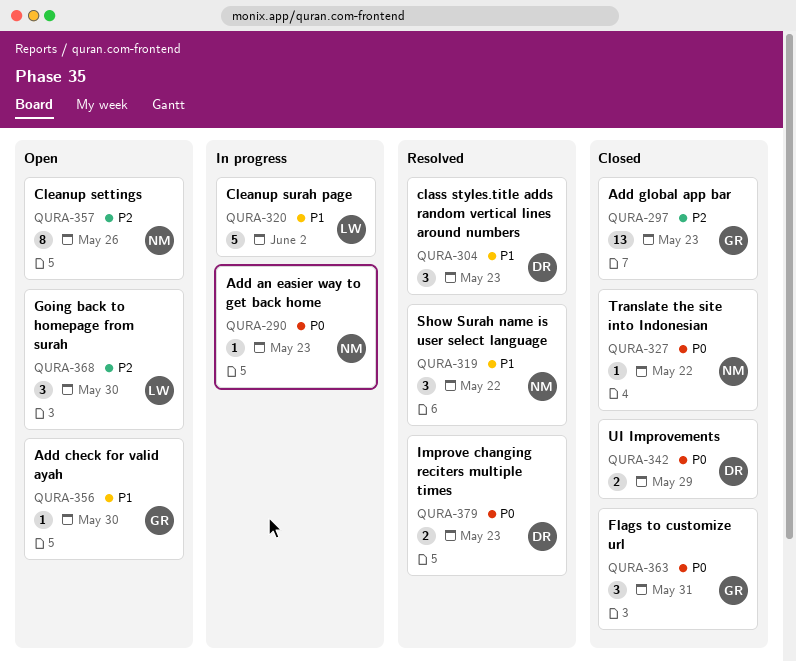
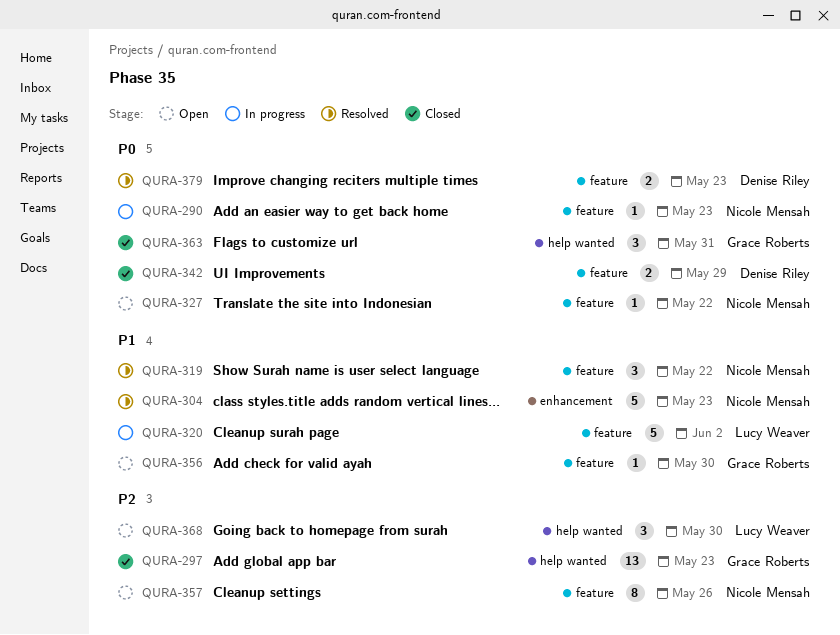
QURA-304, owner: Denise Riley -> Nicole Mensah
QURA-304, estimate: 3 -> 5
QURA-327, status: Closed -> Open

